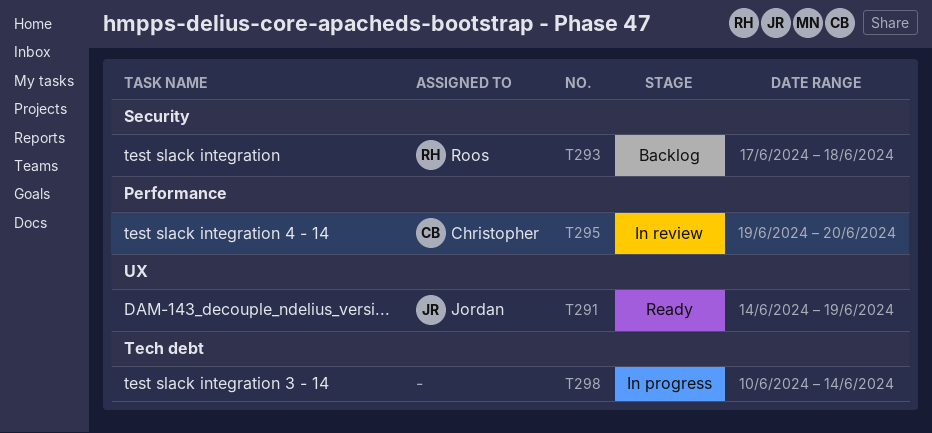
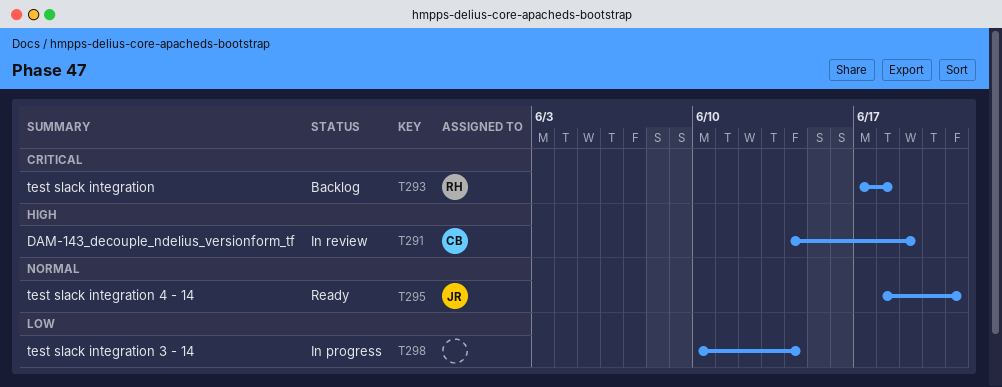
T291, status: Ready -> In review
T291, owner: Jordan -> Christopher
T295, status: In review -> Ready
T295, owner: Christopher -> Jordan
T295, start: Jun 19 -> Jun 18
T295, due: Jun 20 -> Jun 21

